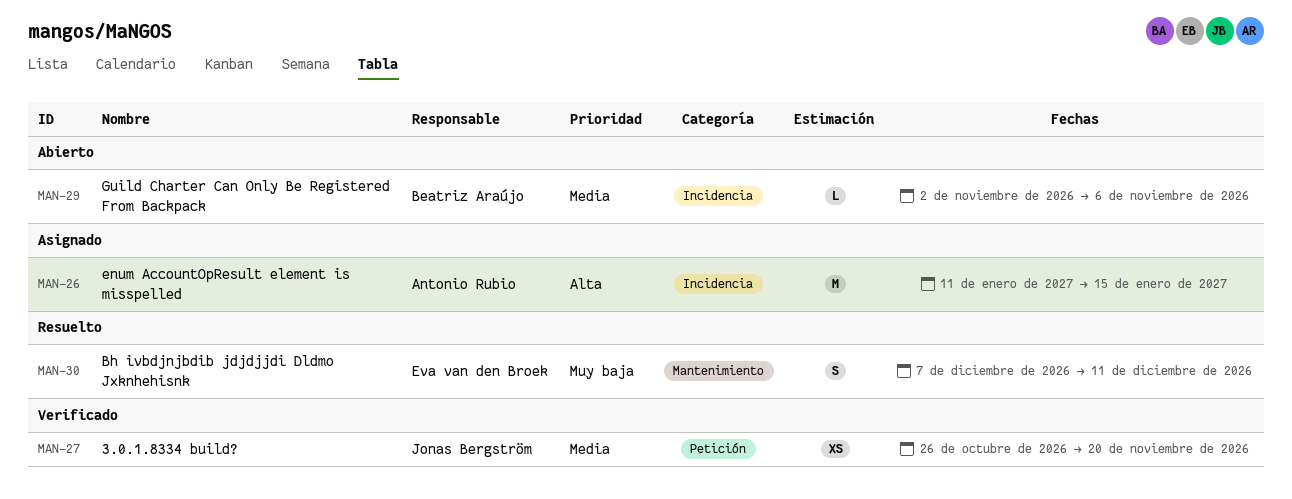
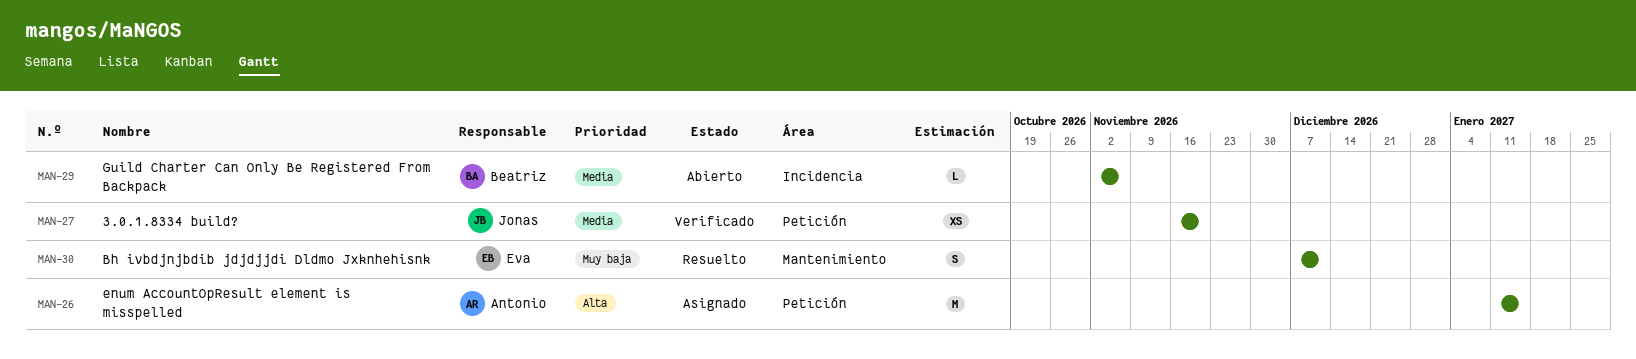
MAN-26, label: Incidencia -> Petición
MAN-27, start: Oct 26 -> Nov 16

